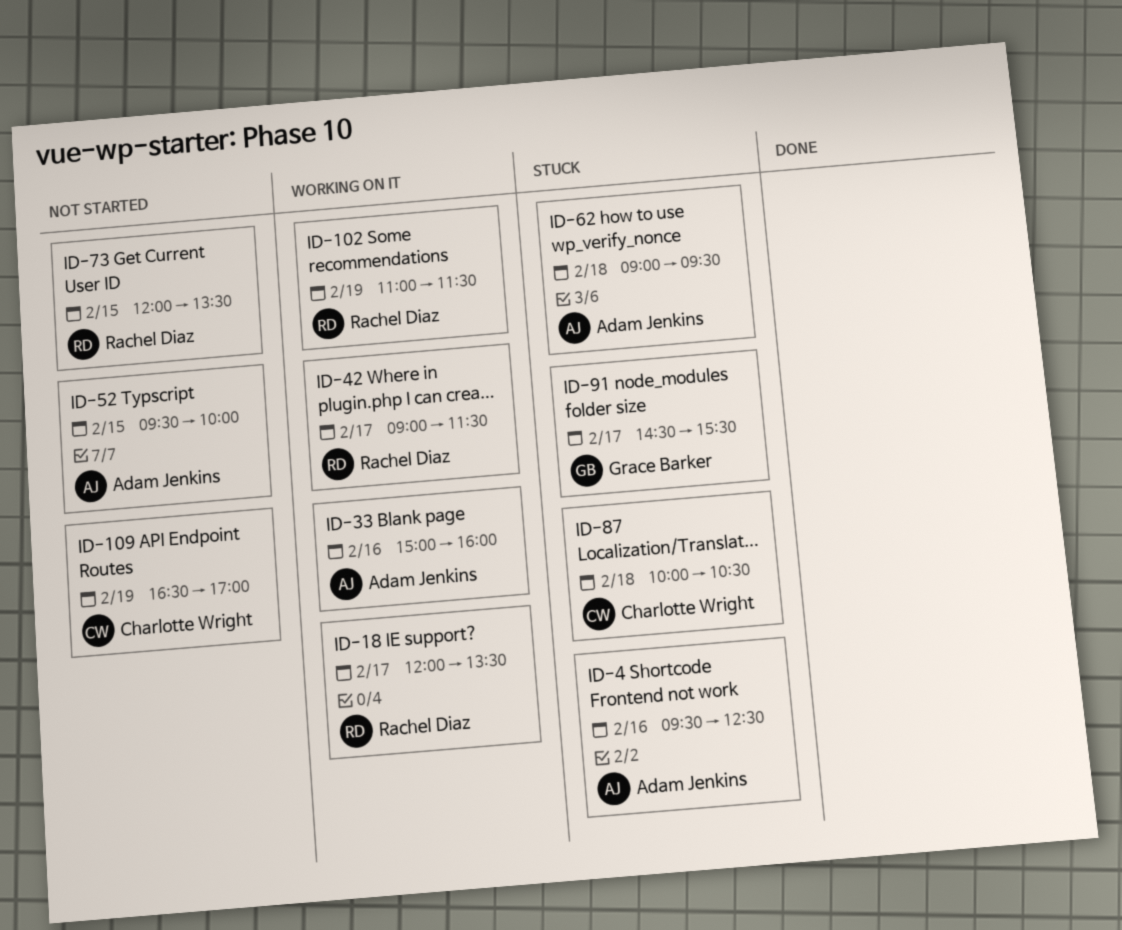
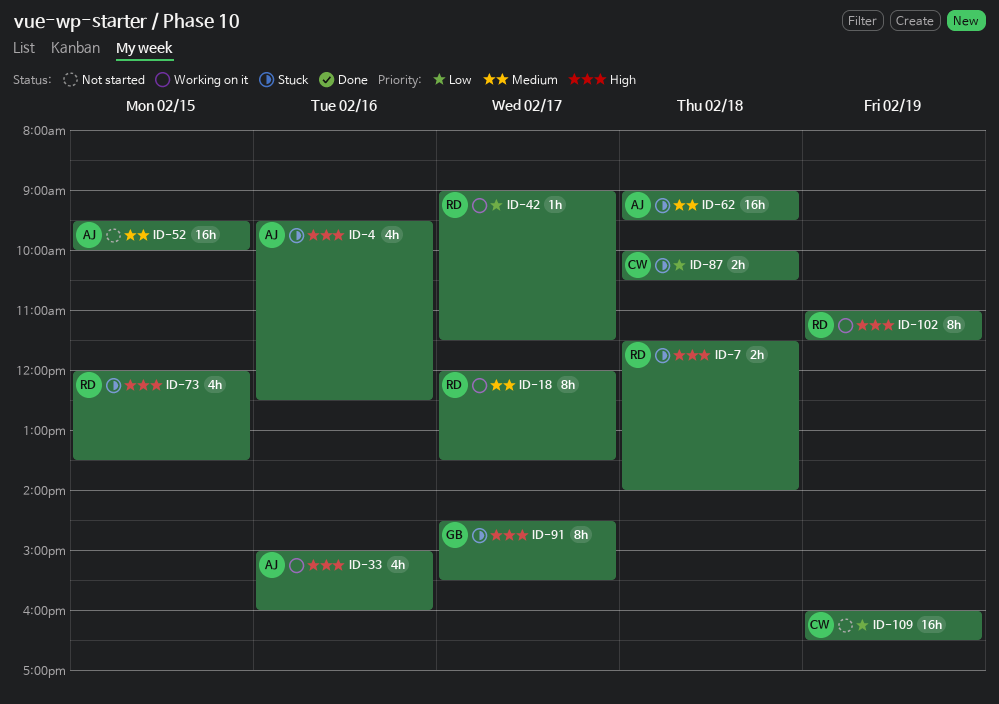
ID-7: none -> present
ID-73, status: Not started -> Stuck
ID-109, begins: 16:30 -> 16:00
ID-109, ends: 17:00 -> 16:30

